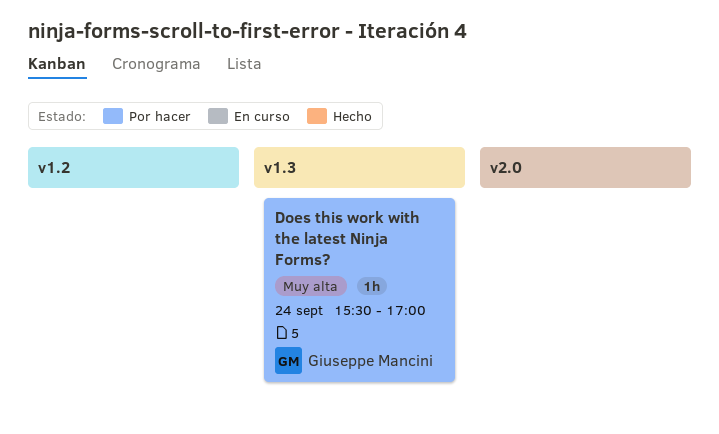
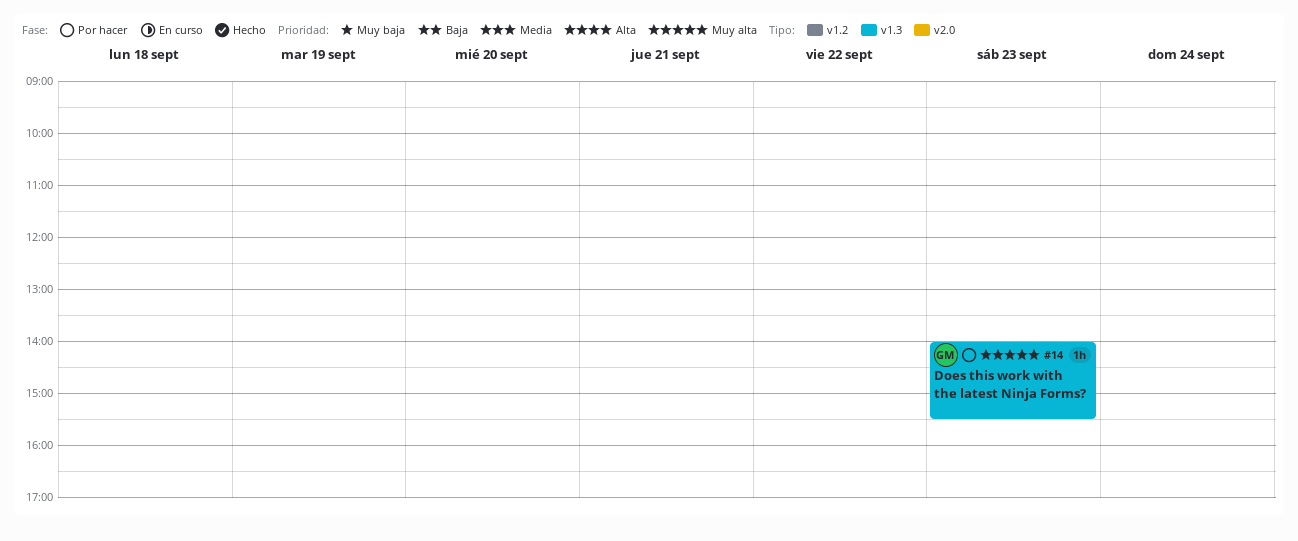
Does this work with the latest Ninja Forms?, day: Sep 24 -> Sep 23
Does this work with the latest Ninja Forms?, begins: 15:30 -> 14:00
Does this work with the latest Ninja Forms?, ends: 17:00 -> 15:30

